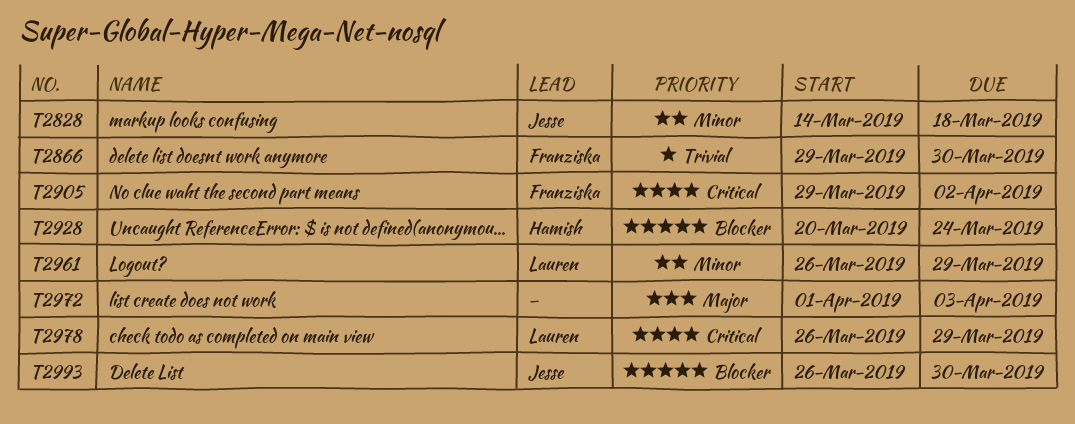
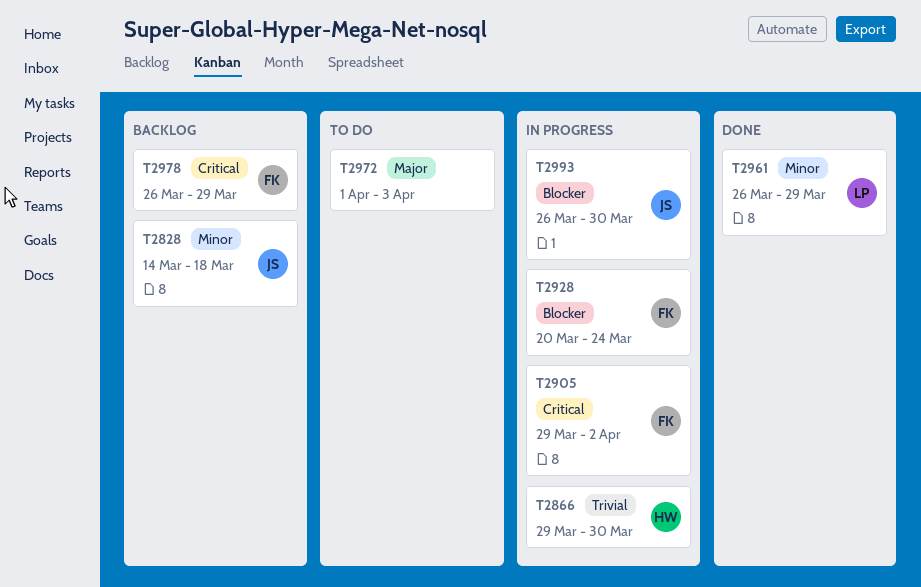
T2866, owner: Franziska -> Hamish
T2928, owner: Hamish -> Franziska
T2978, owner: Lauren -> Franziska

